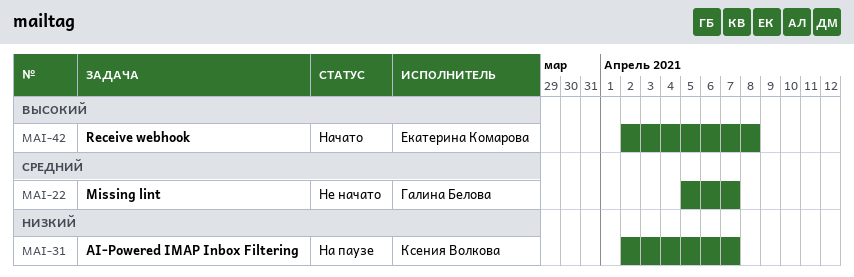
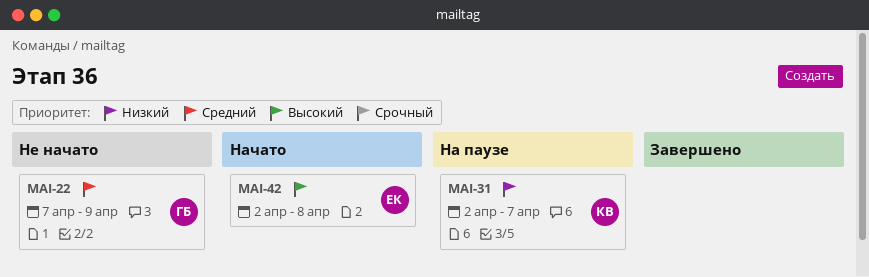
MAI-22, start: Apr 5 -> Apr 7
MAI-22, due: Apr 7 -> Apr 9

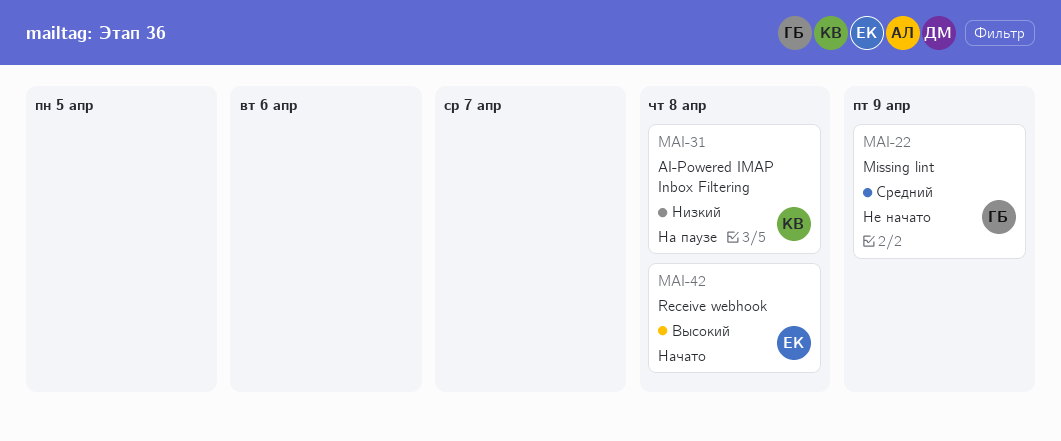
MAI-31, due: Apr 7 -> Apr 8

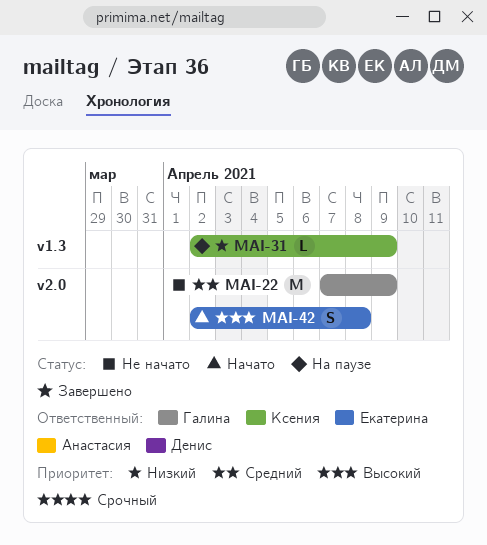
MAI-31, due: Apr 8 -> Apr 9

